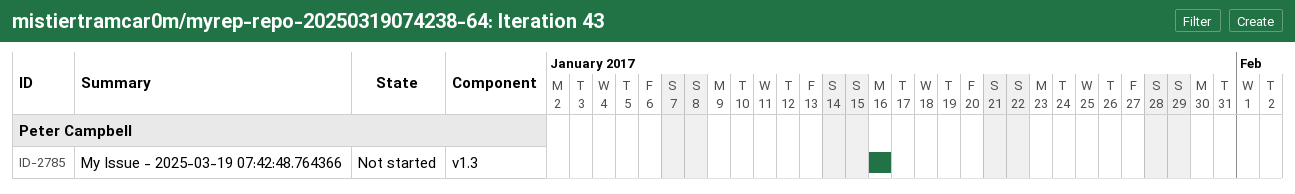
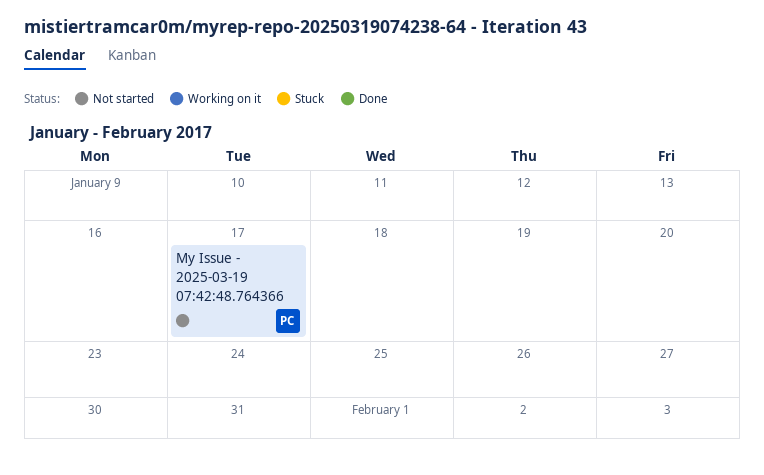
My Issue - 2025-03-19 07:42:48.764366, due: Jan 16 -> Jan 17

